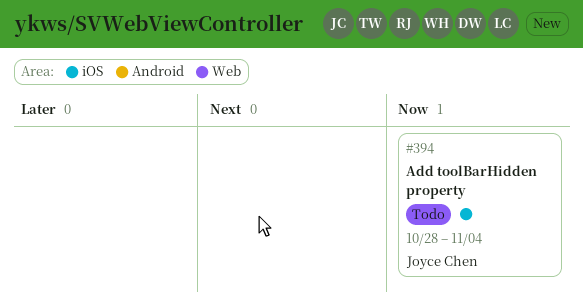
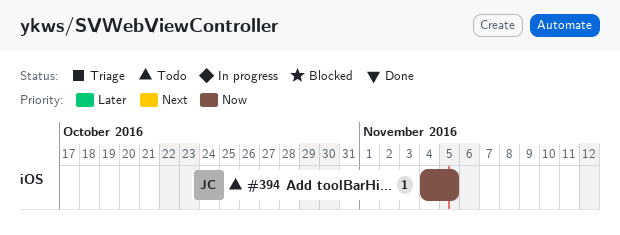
#394, start: Oct 28 -> Nov 4
#394, due: Nov 4 -> Nov 5

